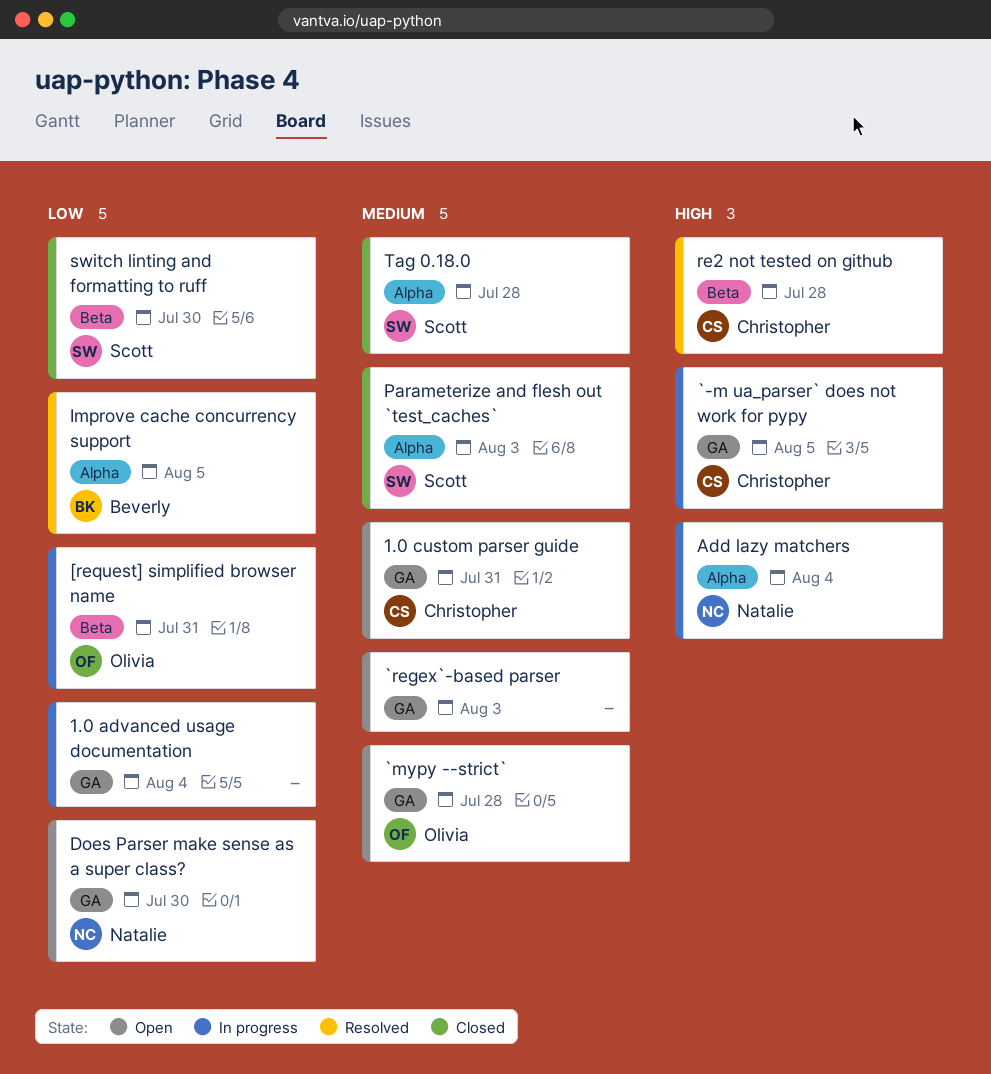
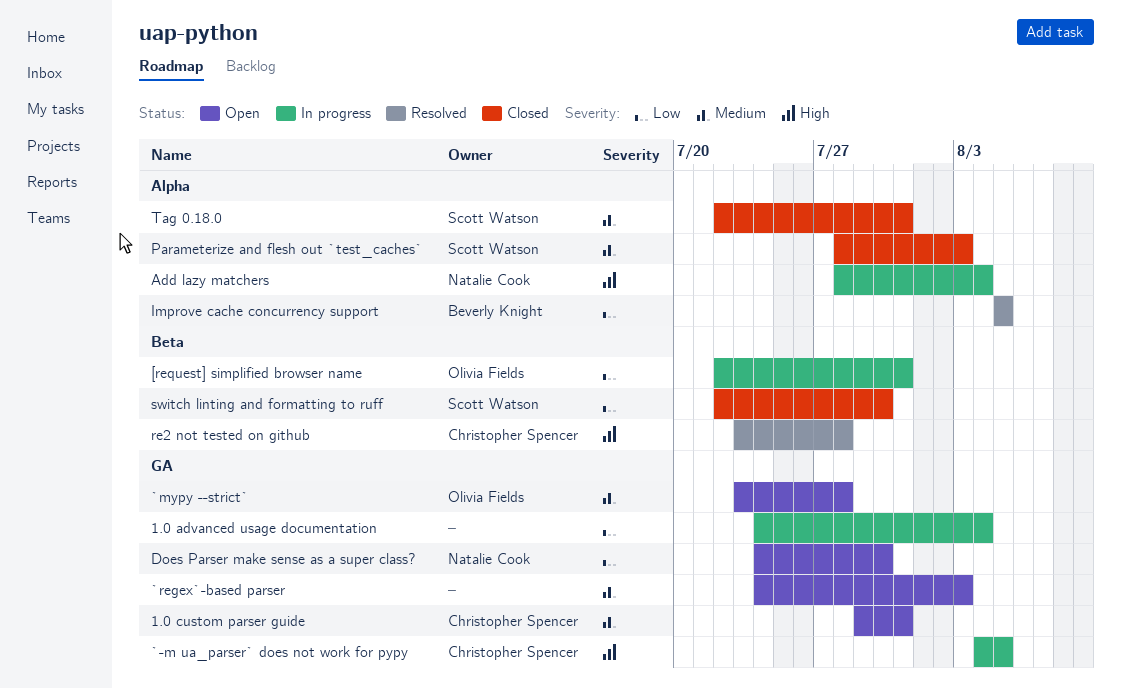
Tag 0.18.0, due: Jul 28 -> Jul 31

